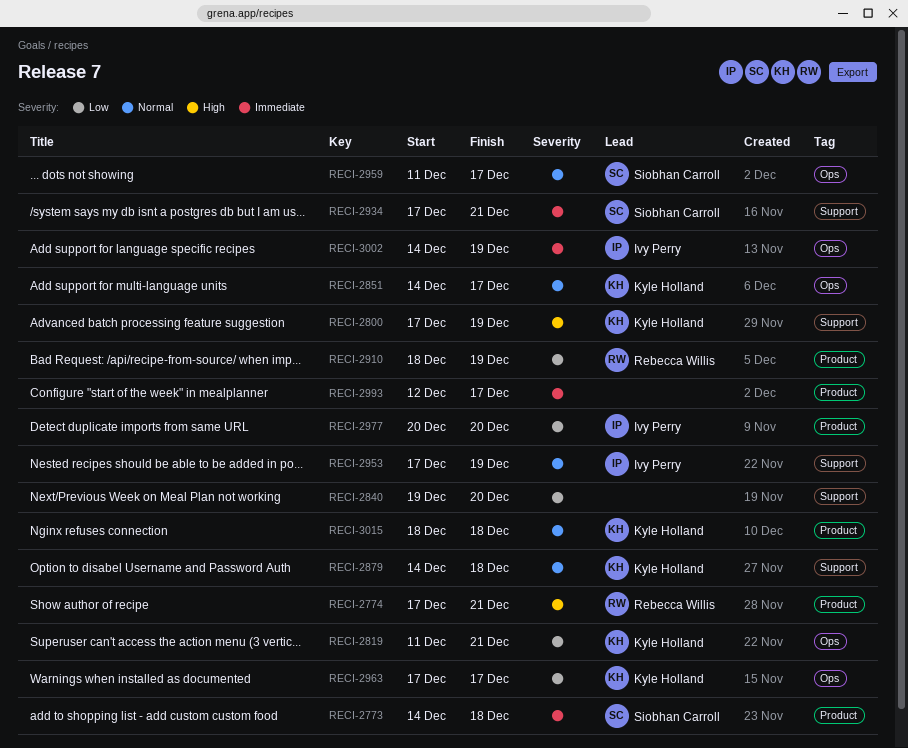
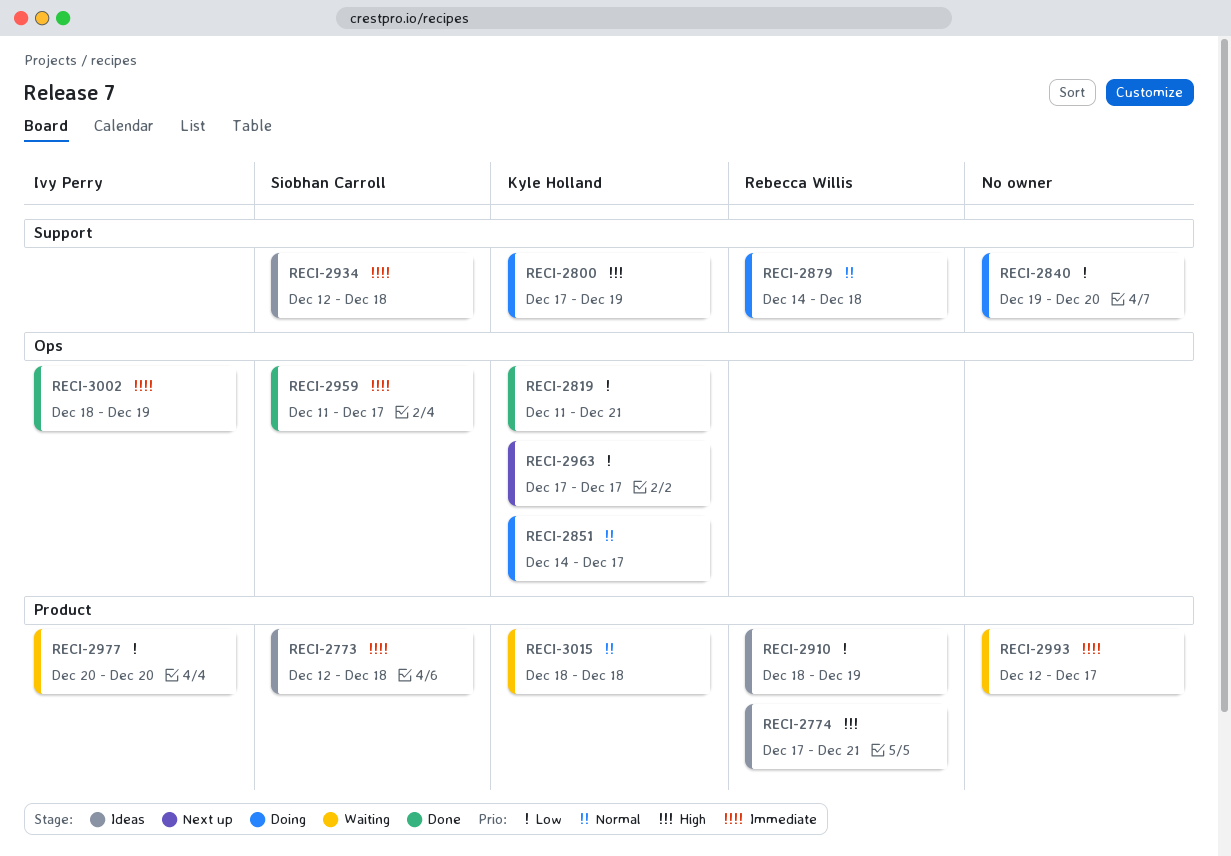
RECI-2773, start: Dec 14 -> Dec 12
RECI-2879, owner: Kyle Holland -> Rebecca Willis
RECI-2934, start: Dec 17 -> Dec 12
RECI-2934, due: Dec 21 -> Dec 18
RECI-2953: present -> none
RECI-2959, priority: Normal -> Immediate
RECI-3002, start: Dec 14 -> Dec 18

